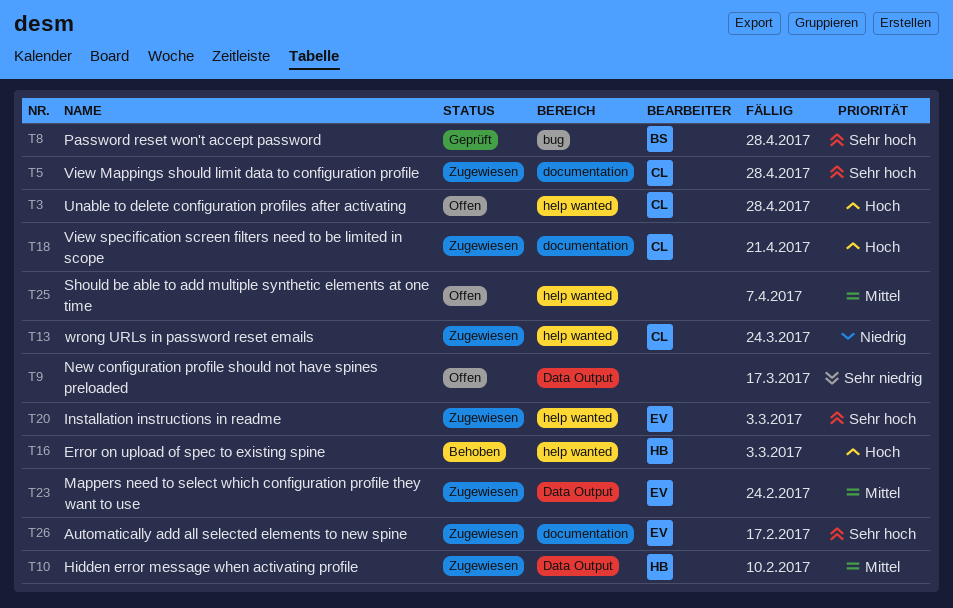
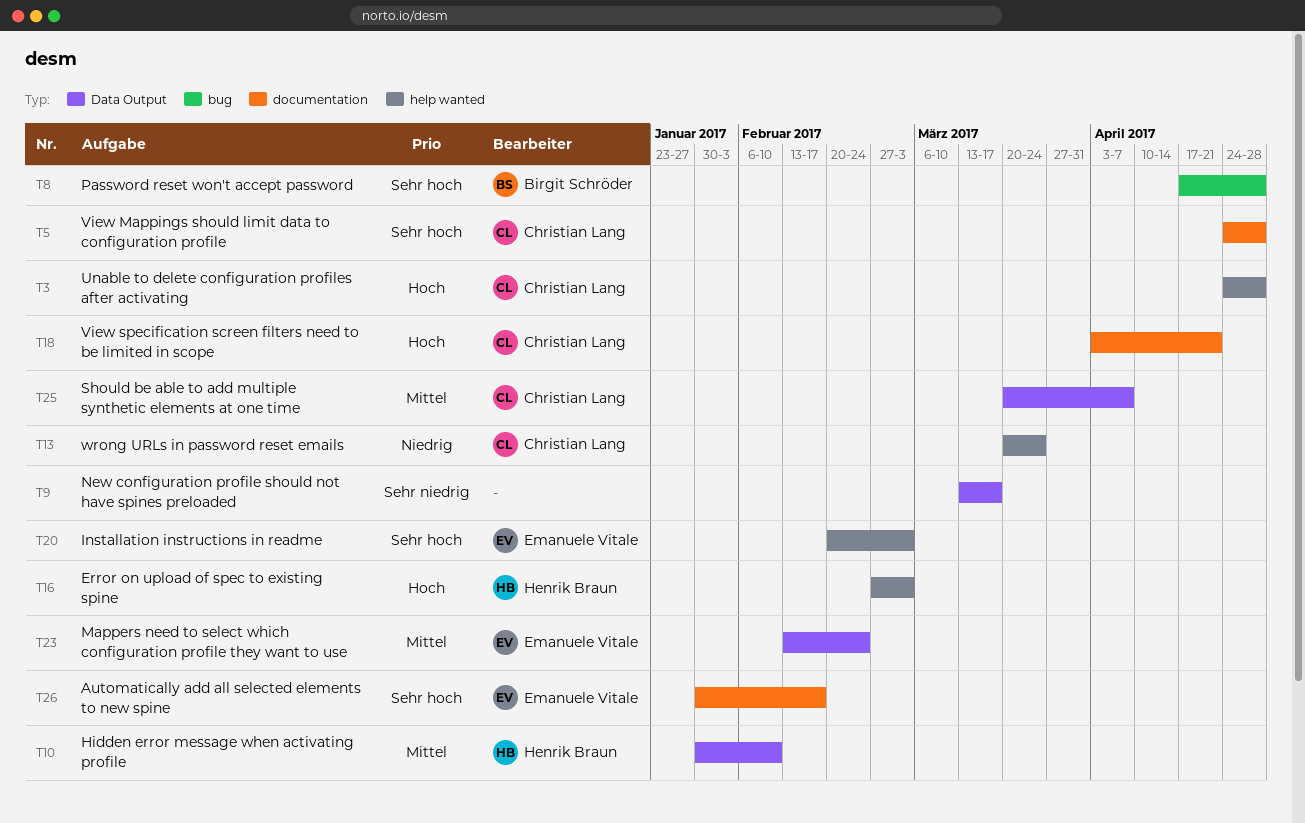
T25, owner: none -> Christian Lang
T25, label: help wanted -> Data Output

